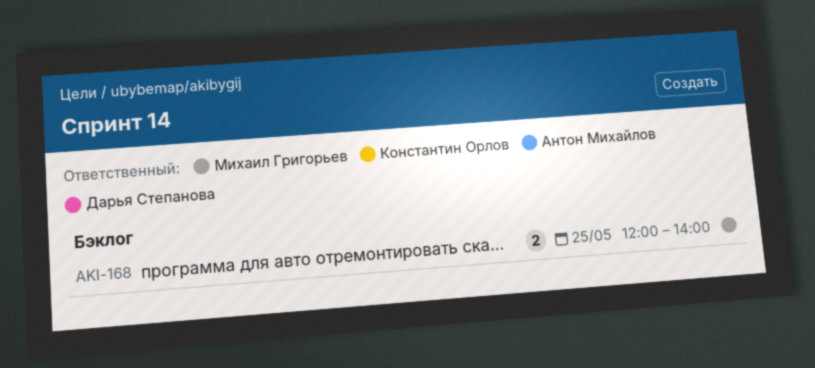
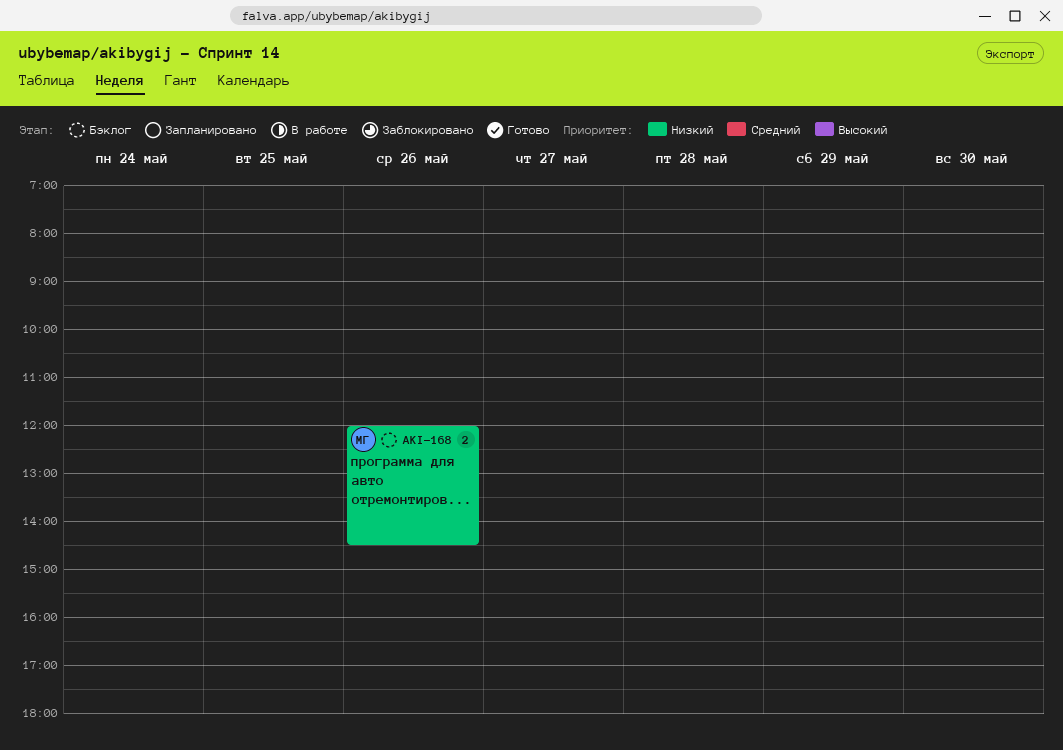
AKI-168, day: May 25 -> May 26
AKI-168, ends: 14:00 -> 14:30

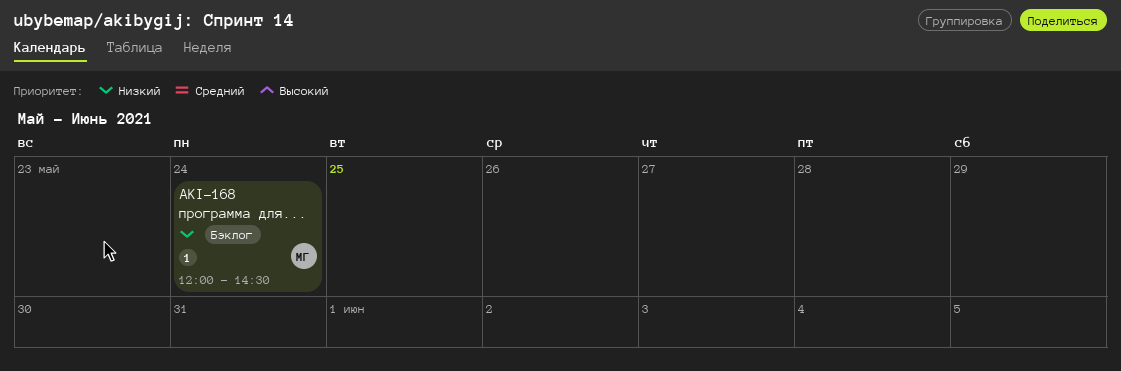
AKI-168, estimate: 2 -> 1
AKI-168, day: May 26 -> May 24

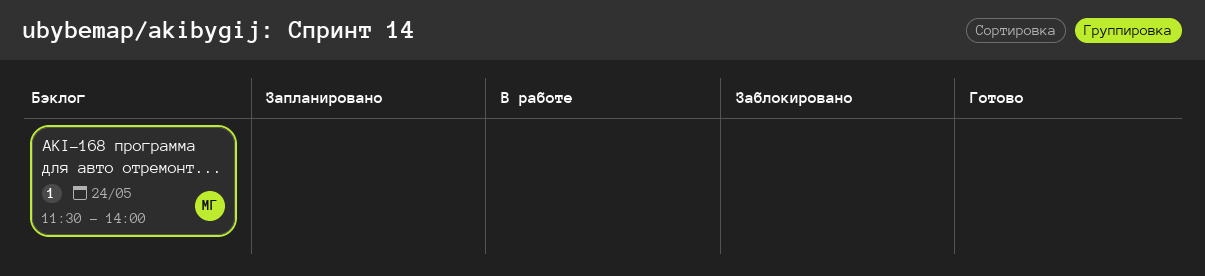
AKI-168, begins: 12:00 -> 11:30
AKI-168, ends: 14:30 -> 14:00

